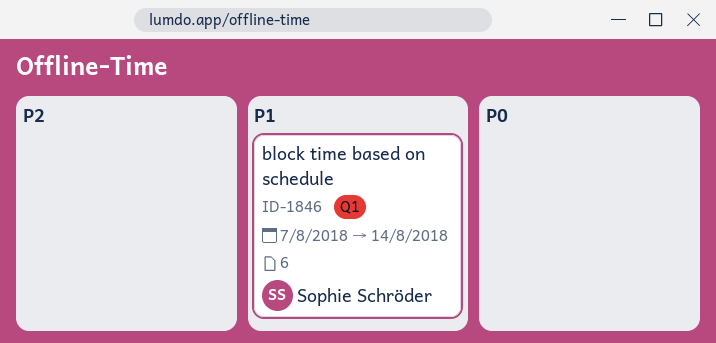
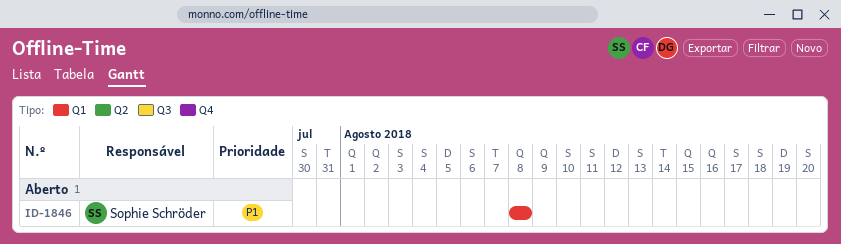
ID-1846, start: Aug 7 -> Aug 8
ID-1846, due: Aug 14 -> Aug 8

